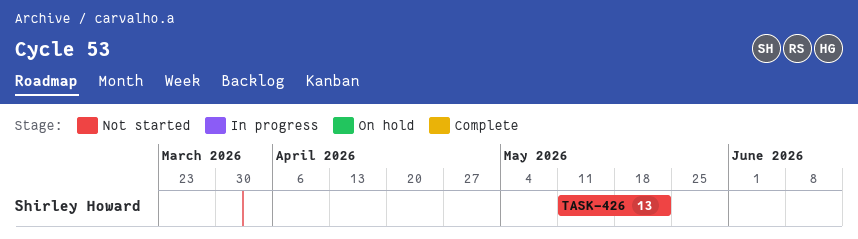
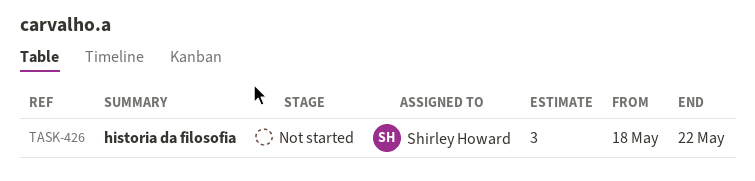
TASK-426, estimate: 13 -> 3
TASK-426, start: May 11 -> May 18

